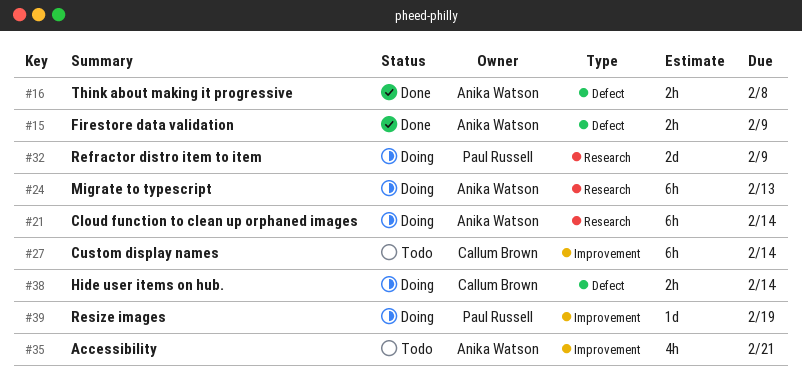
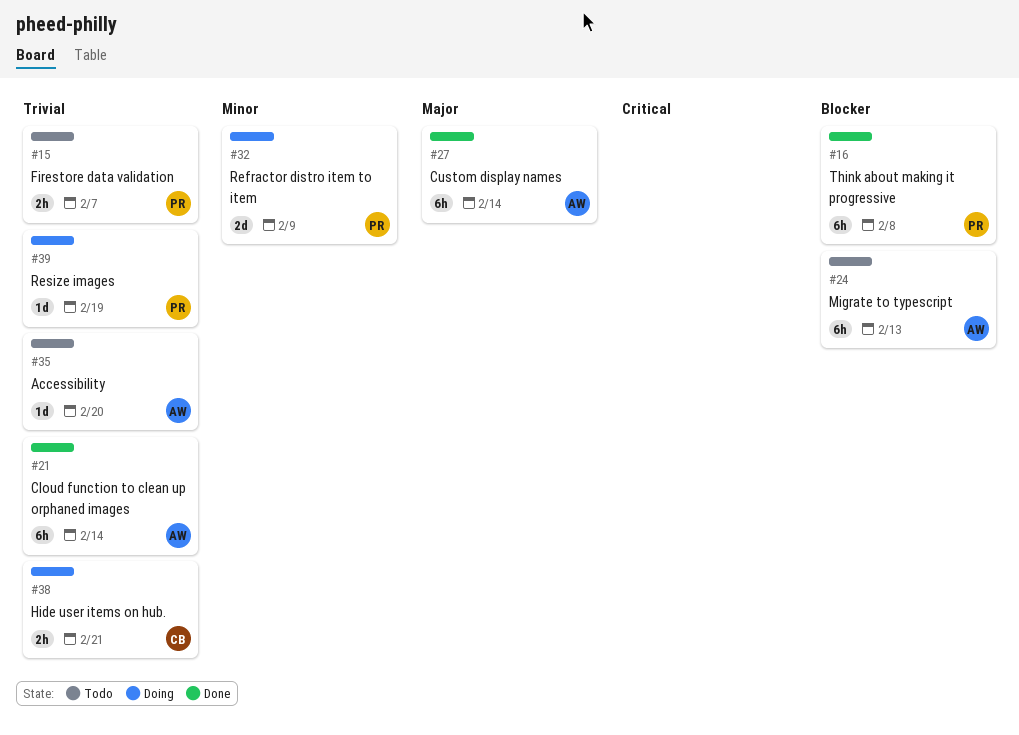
#15, status: Done -> Todo
#15, owner: Anika Watson -> Paul Russell
#15, due: Feb 9 -> Feb 7
#16, owner: Anika Watson -> Paul Russell
#16, estimate: 2h -> 6h
#21, status: Doing -> Done
#24, status: Doing -> Todo
#27, status: Todo -> Done
#27, owner: Callum Brown -> Anika Watson
#35, estimate: 4h -> 1d
#35, due: Feb 21 -> Feb 20
#38, due: Feb 14 -> Feb 21

